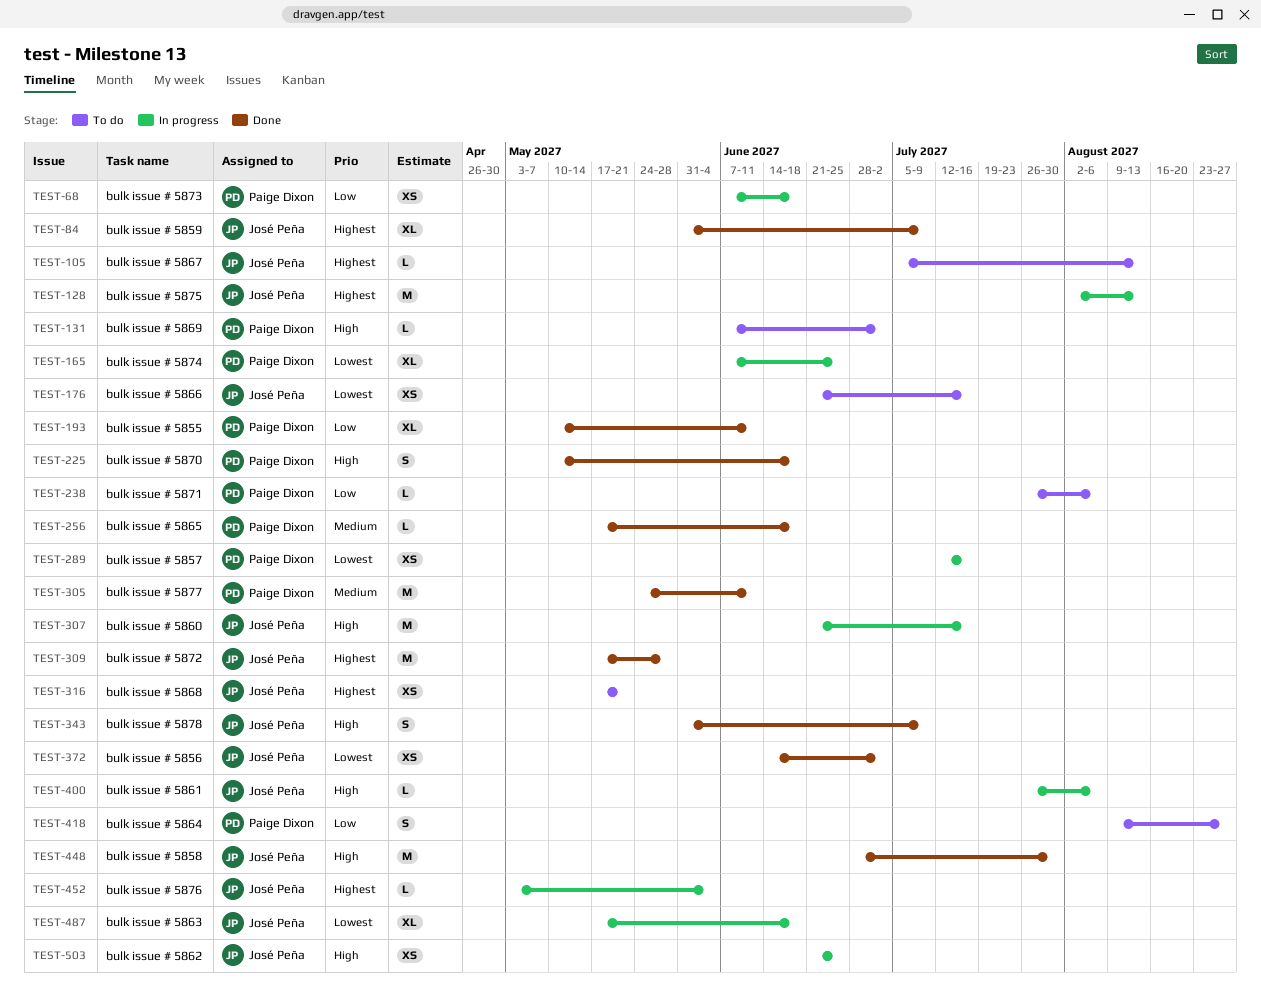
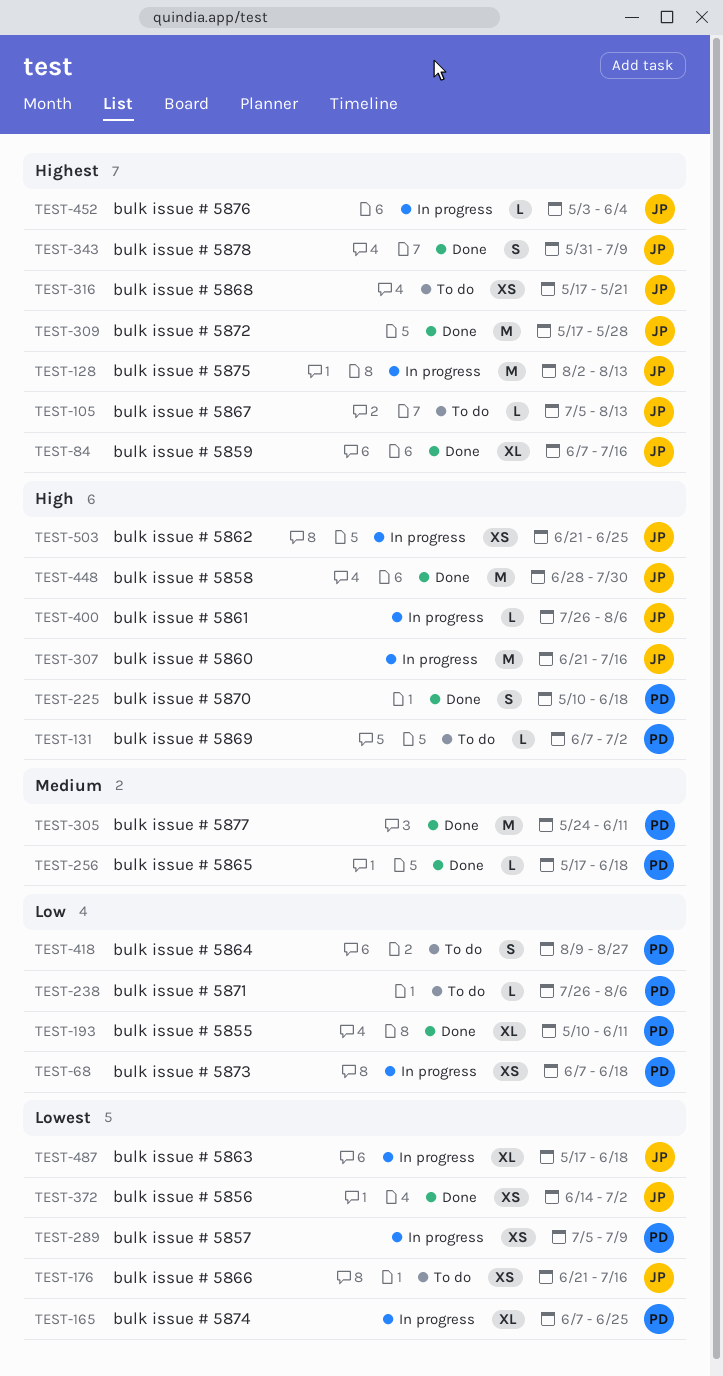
TEST-84, start: May 31 -> Jun 7
TEST-84, due: Jul 9 -> Jul 16
TEST-289, start: Jul 12 -> Jul 5
TEST-289, due: Jul 16 -> Jul 9
TEST-343, priority: High -> Highest

